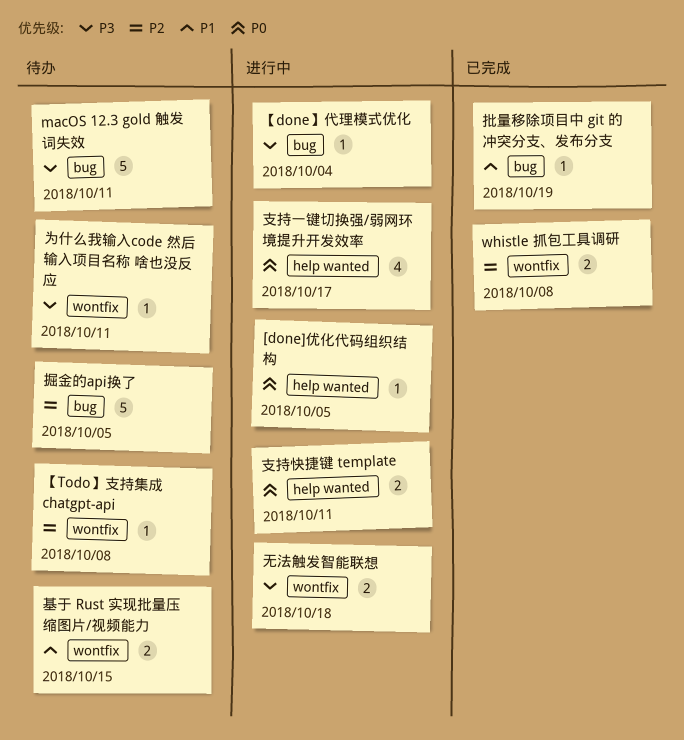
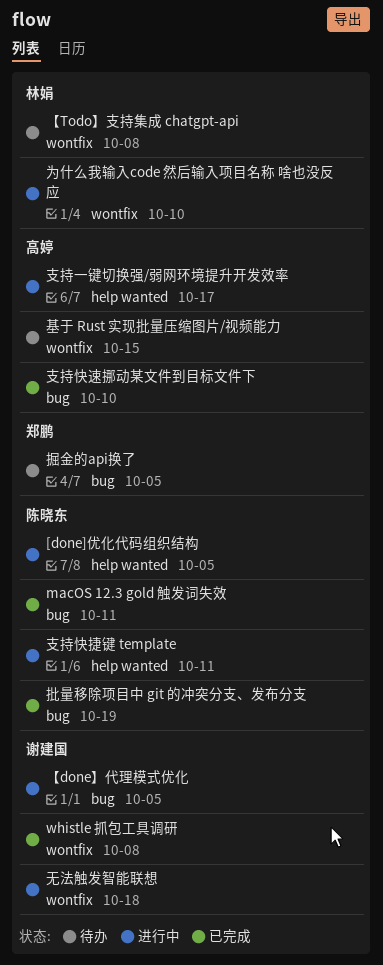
macOS 12.3 gold 触发词失效, status: 待办 -> 已完成
【done】代理模式优化, due: Oct 4 -> Oct 5
为什么我输入code 然后输入项目名称 啥也没反应, status: 待办 -> 进行中
为什么我输入code 然后输入项目名称 啥也没反应, due: Oct 11 -> Oct 10
支持快速挪动某文件到目标文件下: none -> present

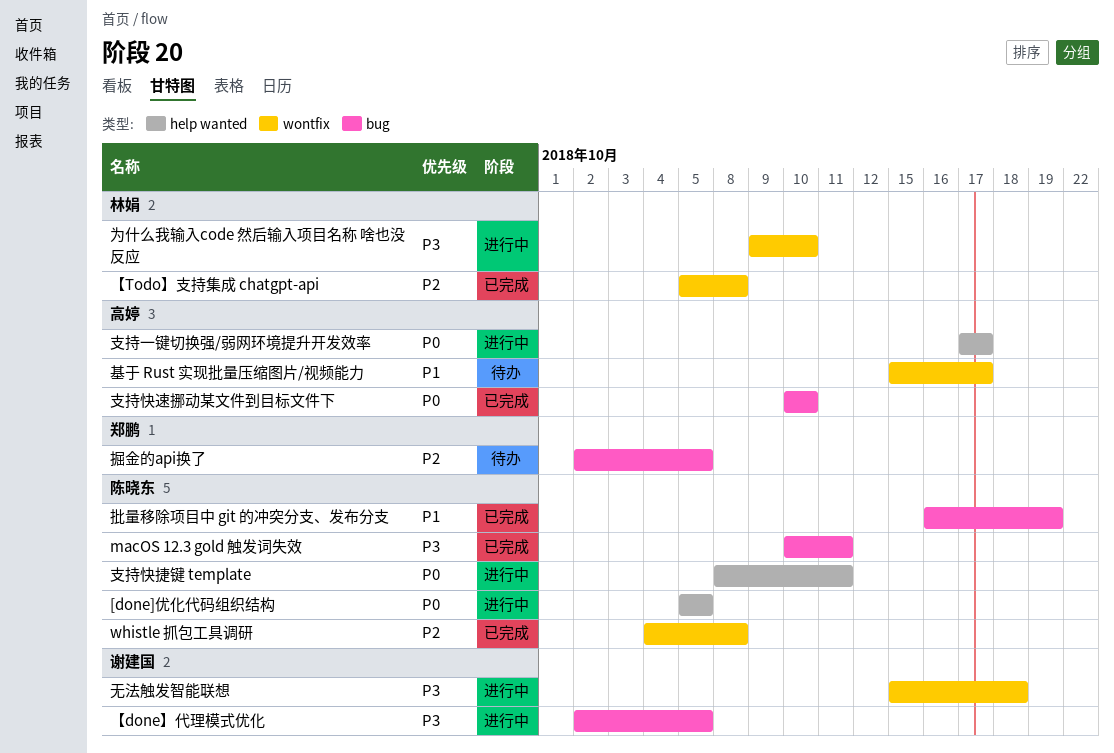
whistle 抓包工具调研, owner: 谢建国 -> 陈晓东
【Todo】支持集成 chatgpt-api, status: 待办 -> 已完成
基于 Rust 实现批量压缩图片/视频能力, due: Oct 15 -> Oct 17

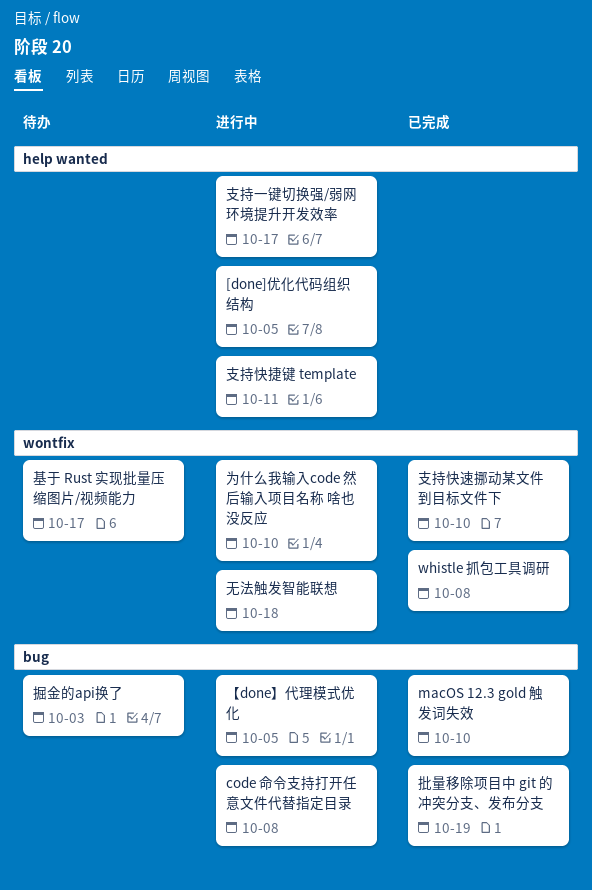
code 命令支持打开任意文件代替指定目录: none -> present
macOS 12.3 gold 触发词失效, due: Oct 11 -> Oct 10
【Todo】支持集成 chatgpt-api: present -> none
掘金的api换了, due: Oct 5 -> Oct 3
支持快速挪动某文件到目标文件下, label: bug -> wontfix

